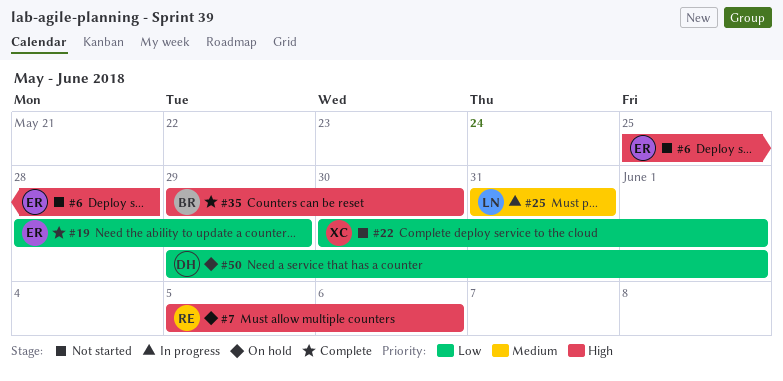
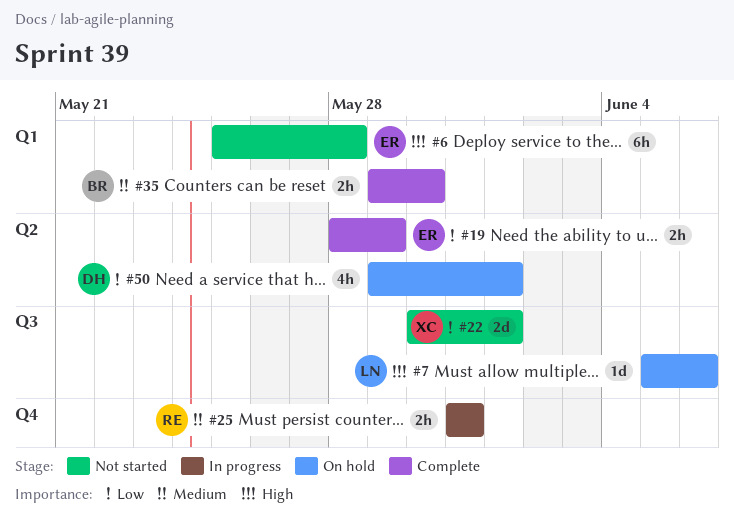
#7, owner: RE -> LN
#25, owner: LN -> RE
#35, priority: High -> Medium

